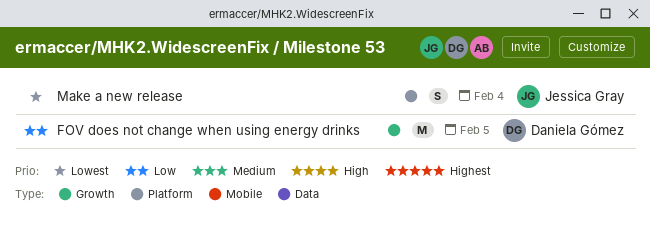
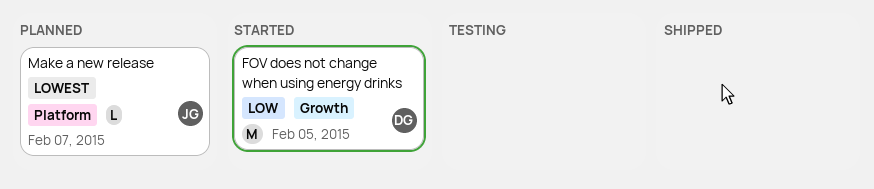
Make a new release, estimate: S -> L
Make a new release, due: Feb 4 -> Feb 7

